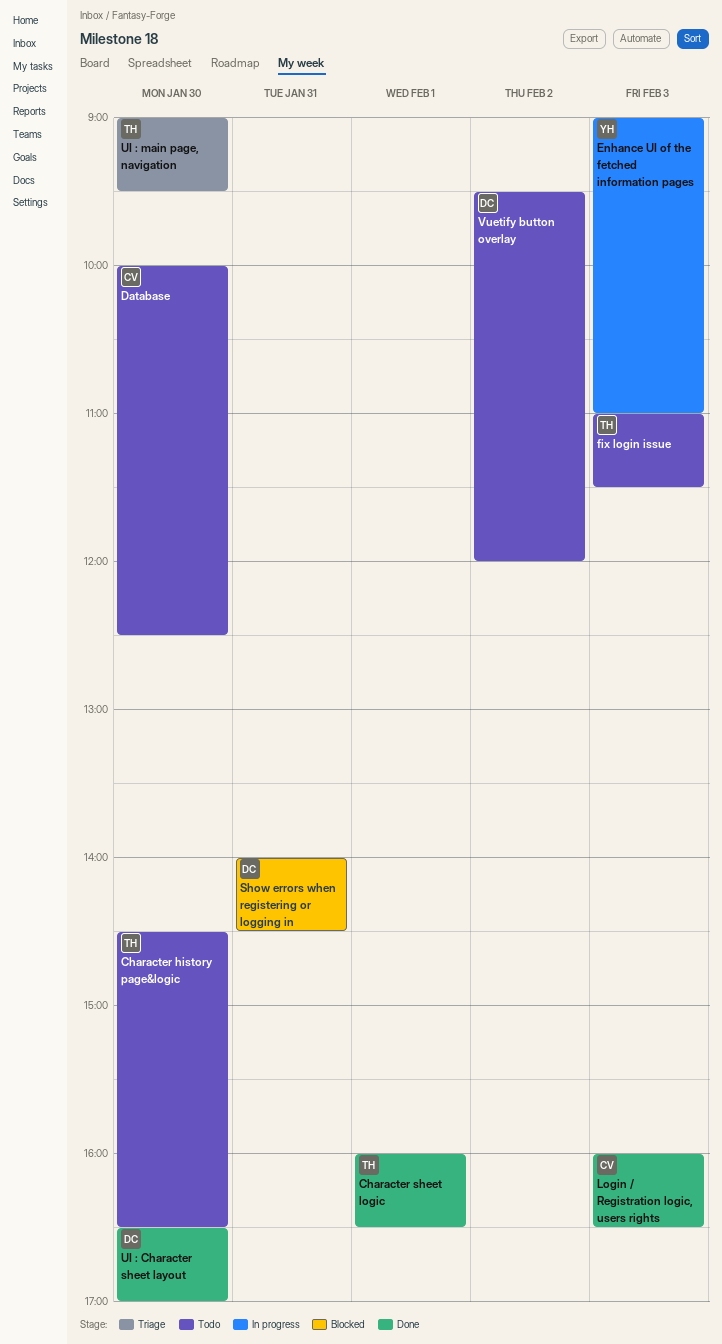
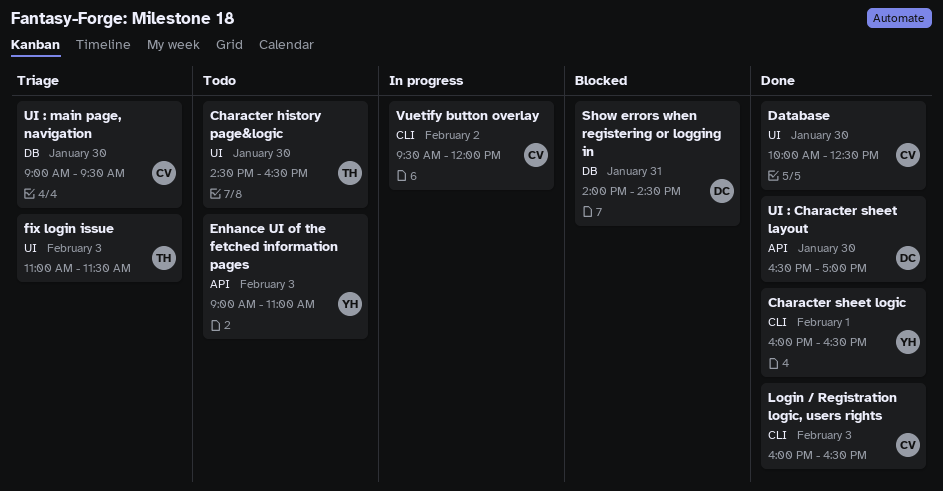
Character sheet logic, owner: TH -> YH
Database, status: Todo -> Done
Enhance UI of the fetched information pages, status: In progress -> Todo
fix login issue, status: Todo -> Triage
UI : main page, navigation, owner: TH -> CV
Vuetify button overlay, status: Todo -> In progress
Vuetify button overlay, owner: DC -> CV

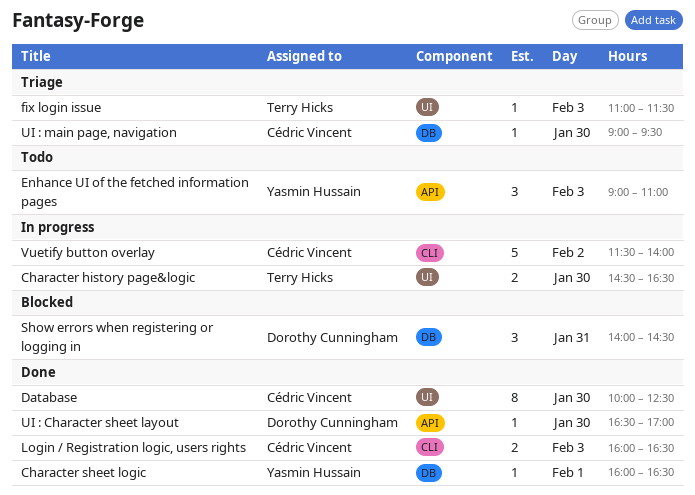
Character history page&logic, status: Todo -> In progress
Character sheet logic, label: CLI -> DB
Vuetify button overlay, begins: 09:30 -> 11:30
Vuetify button overlay, ends: 12:00 -> 14:00

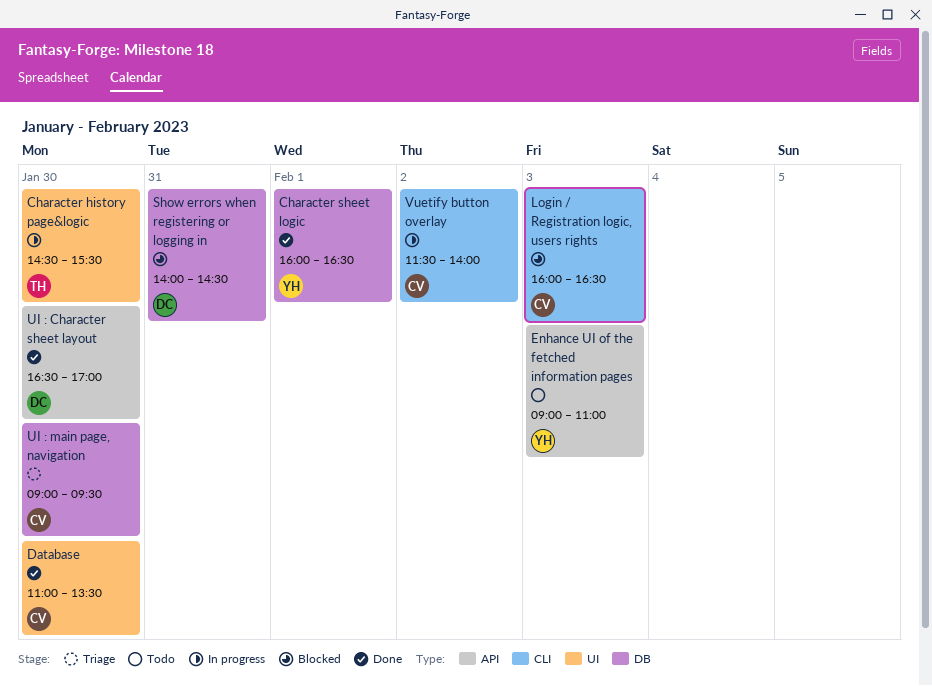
Character history page&logic, ends: 16:30 -> 15:30
Database, begins: 10:00 -> 11:00
Database, ends: 12:30 -> 13:30
fix login issue: present -> none
Login / Registration logic, users rights, status: Done -> Blocked

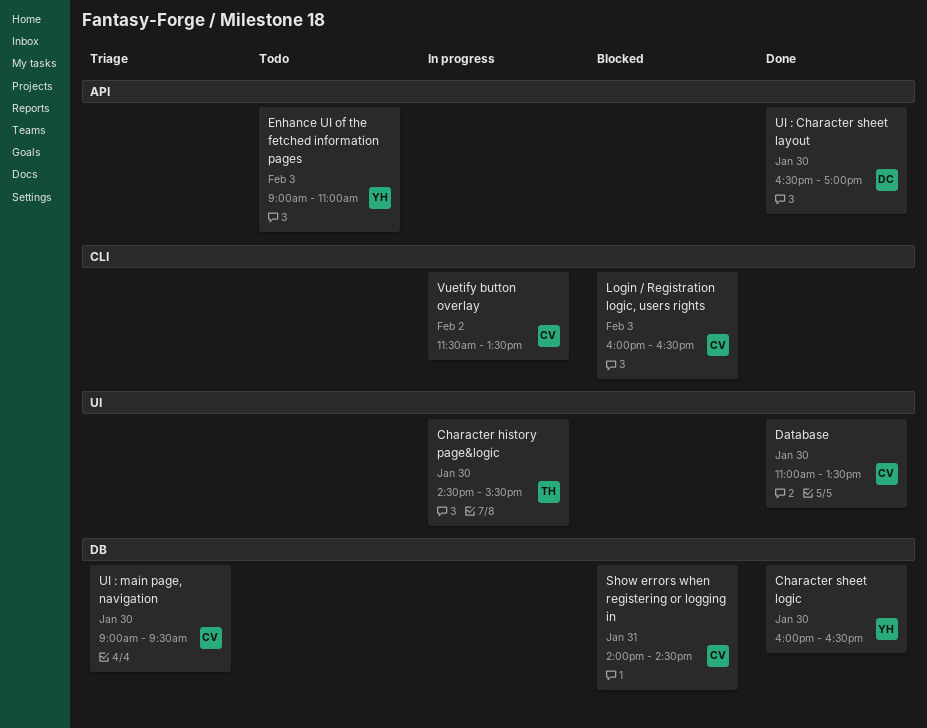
Character sheet logic, day: Feb 1 -> Jan 30
Show errors when registering or logging in, owner: DC -> CV
Vuetify button overlay, ends: 14:00 -> 13:30

